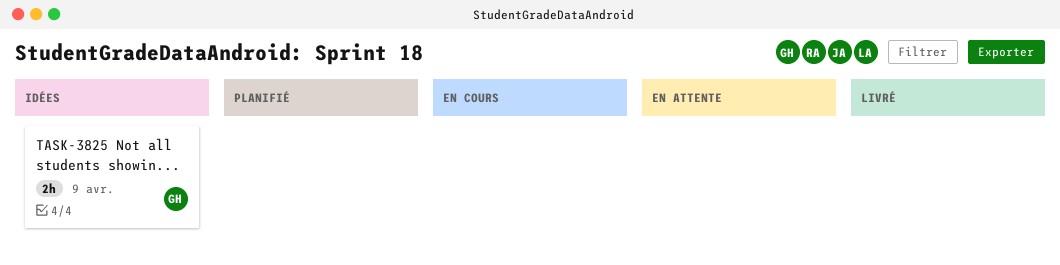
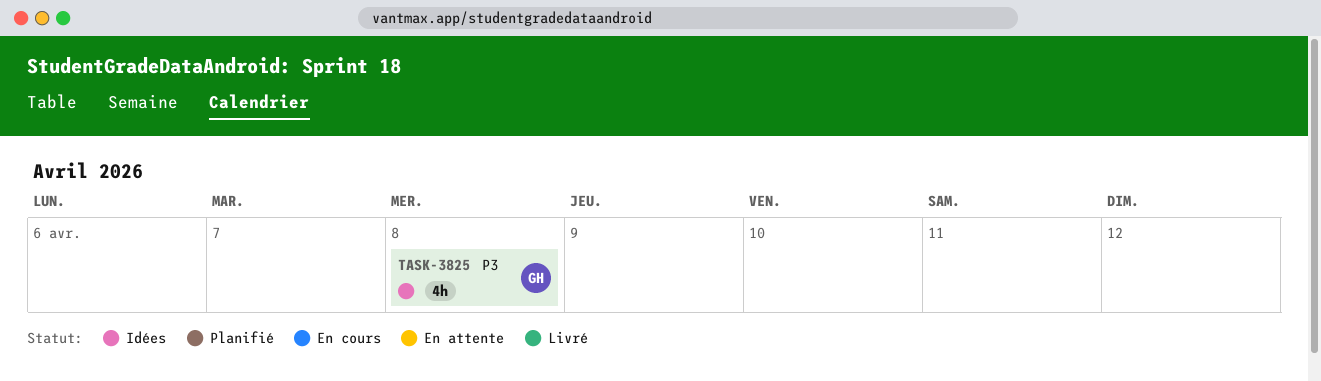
TASK-3825, estimate: 2h -> 4h
TASK-3825, due: Apr 9 -> Apr 8

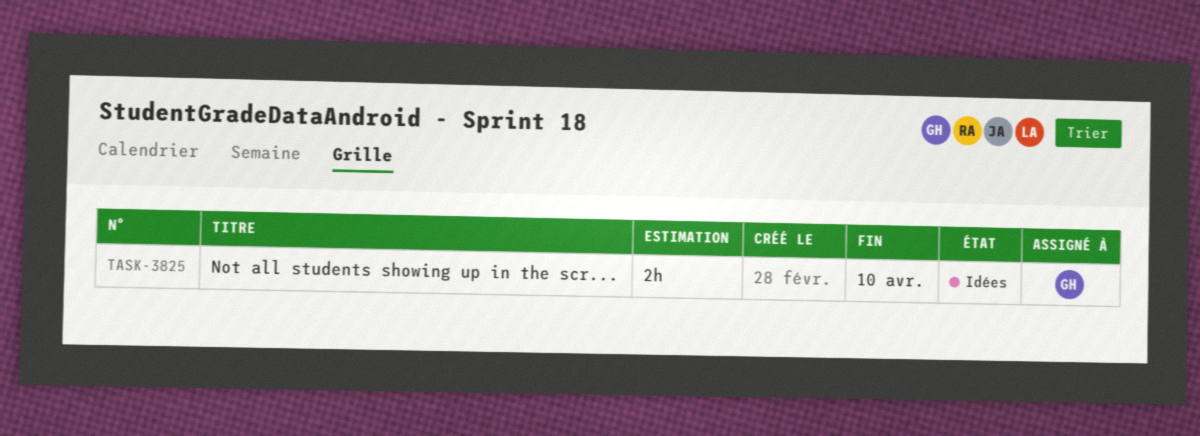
TASK-3825, estimate: 4h -> 2h
TASK-3825, due: Apr 8 -> Apr 10

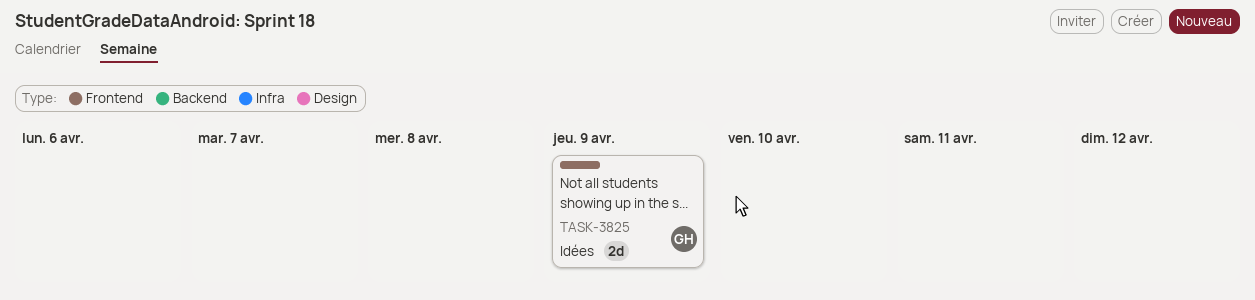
TASK-3825, estimate: 2h -> 2d
TASK-3825, due: Apr 10 -> Apr 9

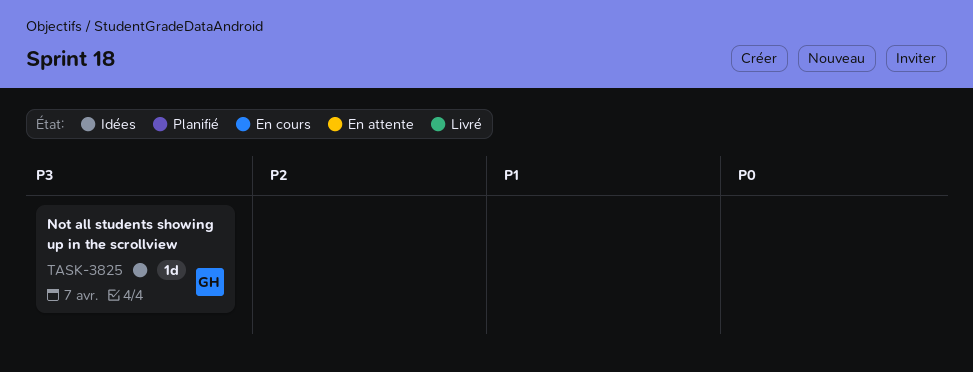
TASK-3825, estimate: 2d -> 1d
TASK-3825, due: Apr 9 -> Apr 7

